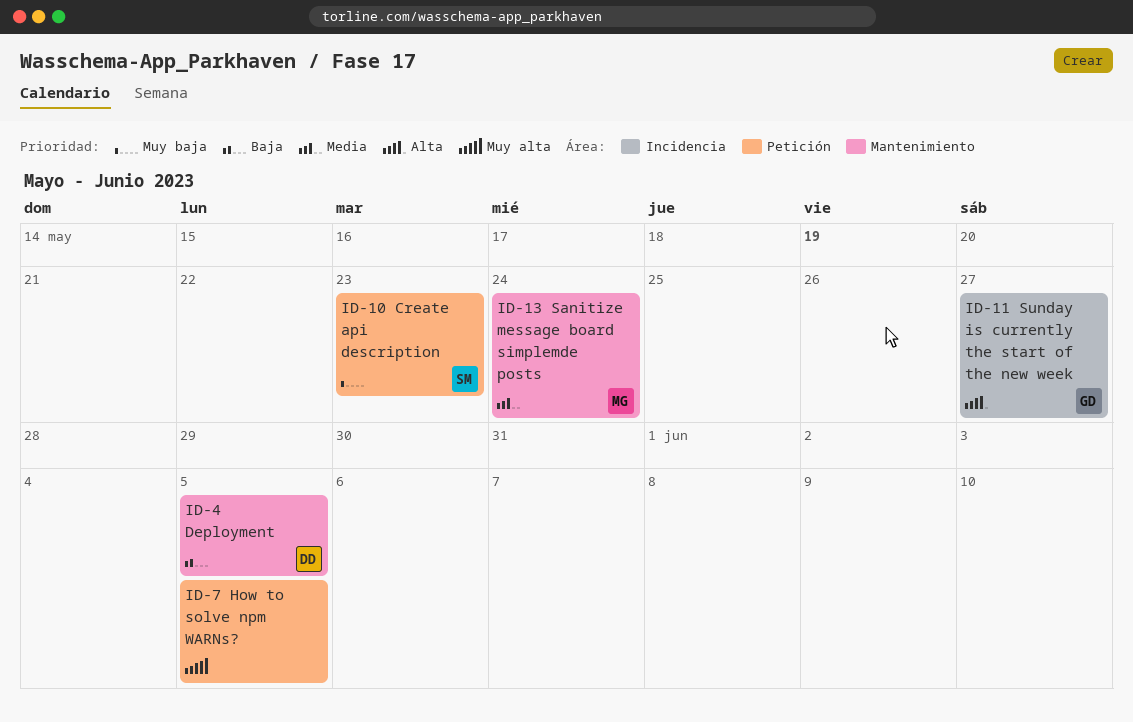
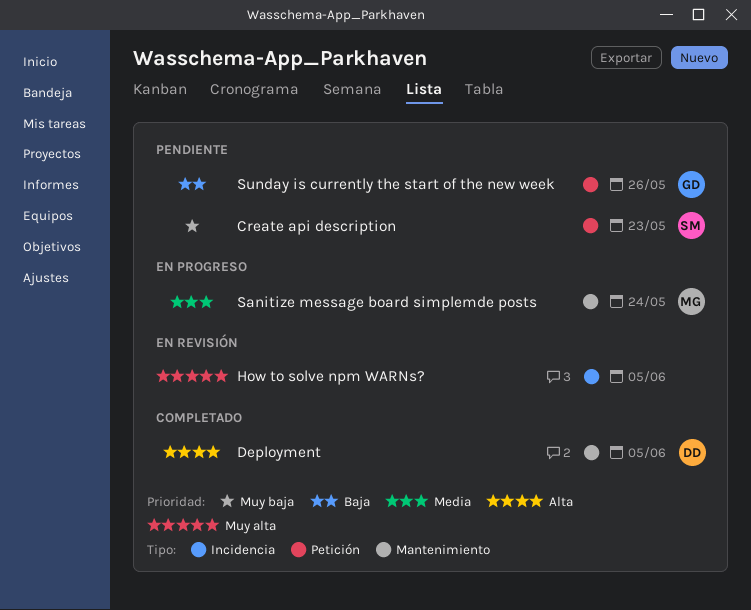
Deployment, priority: Baja -> Alta
How to solve npm WARNs?, label: Petición -> Incidencia
Sunday is currently the start of the new week, priority: Alta -> Baja
Sunday is currently the start of the new week, label: Incidencia -> Petición
Sunday is currently the start of the new week, due: May 27 -> May 26

